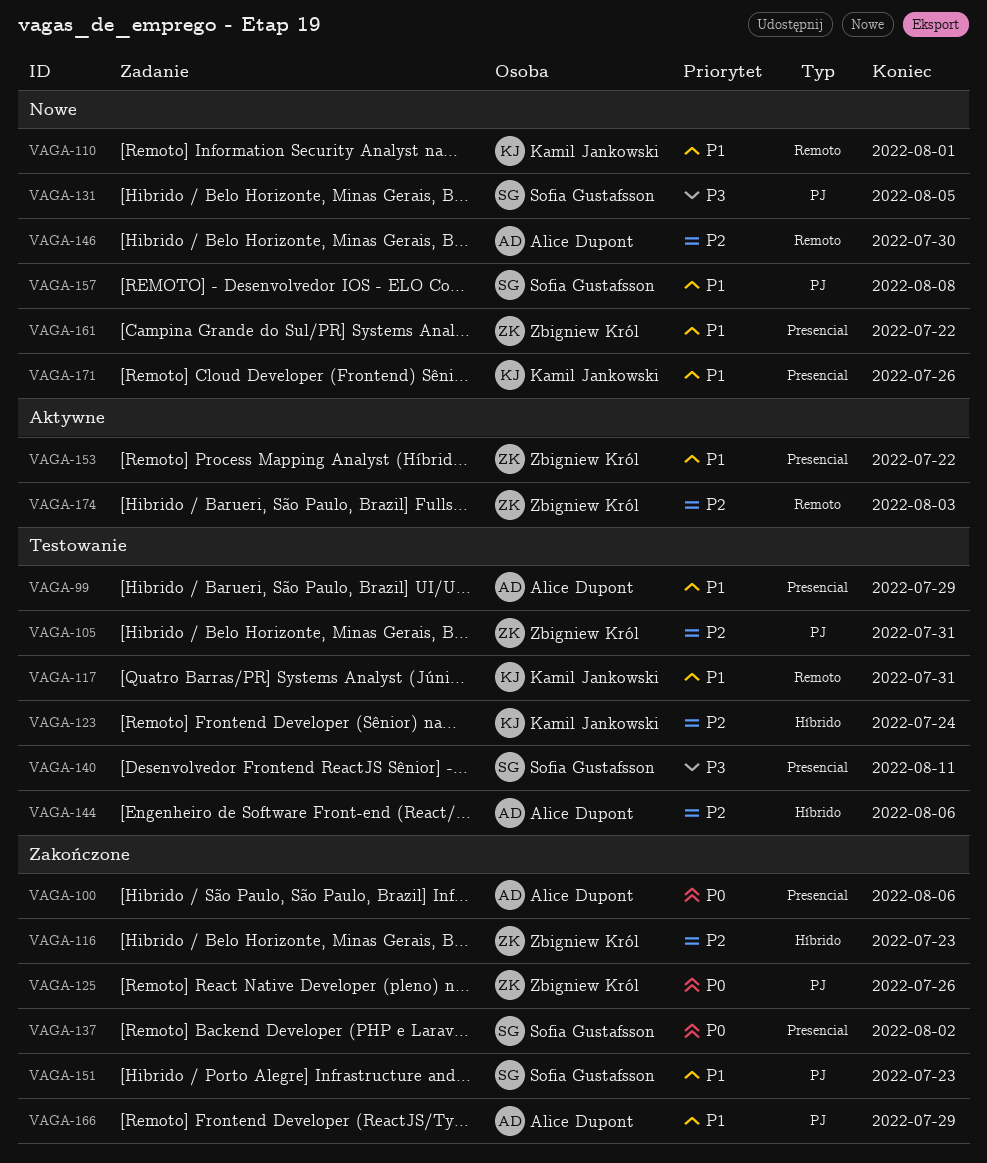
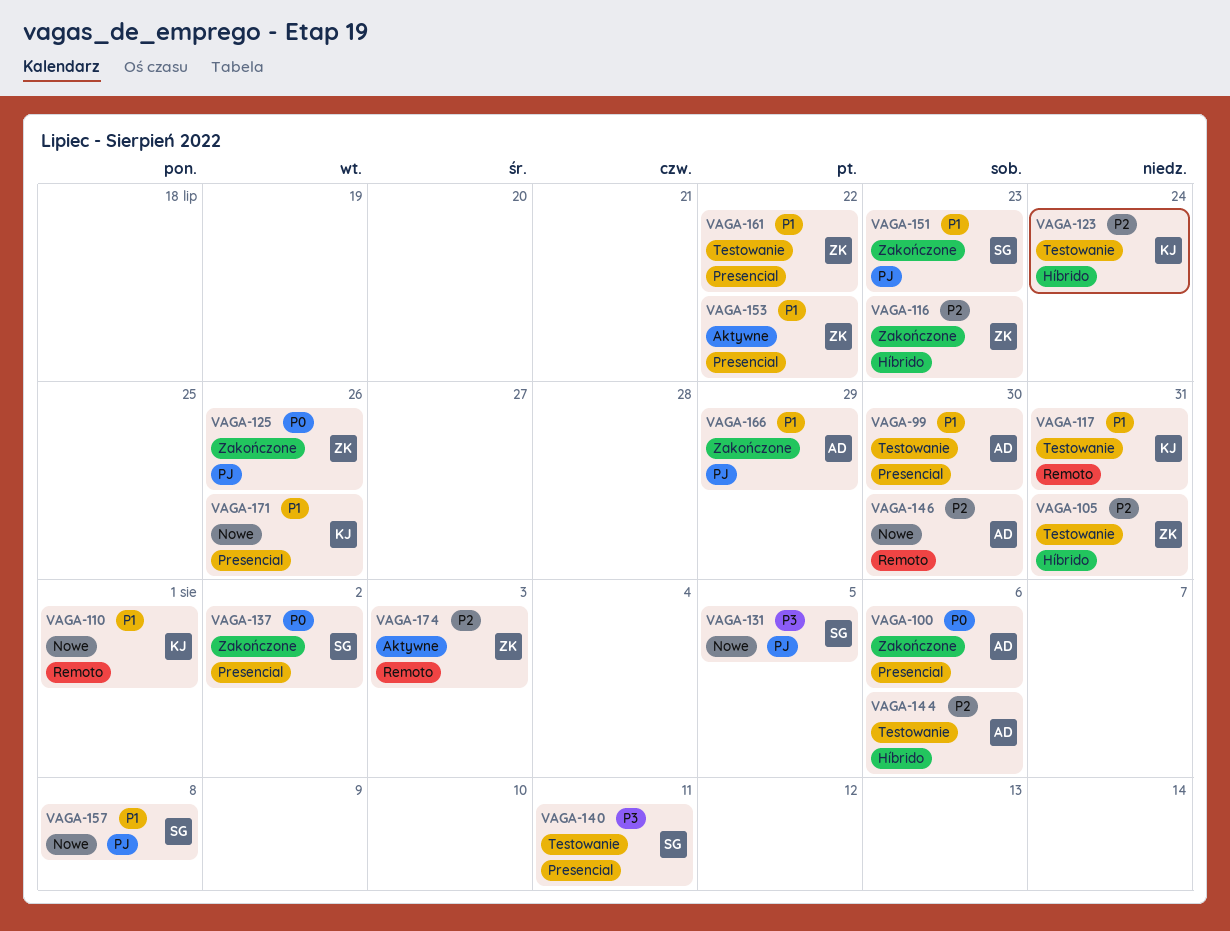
VAGA-99, due: Jul 29 -> Jul 30
VAGA-105, label: PJ -> Híbrido
VAGA-161, status: Nowe -> Testowanie

